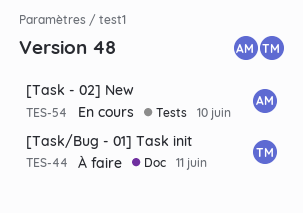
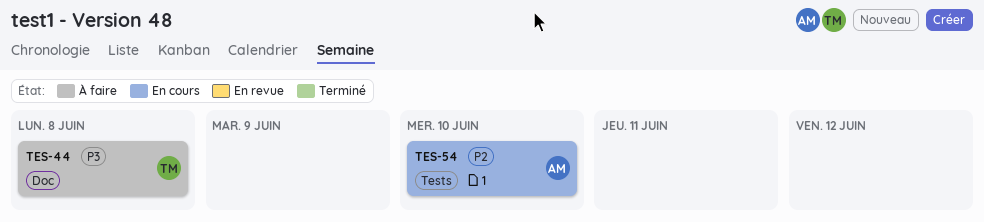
TES-44, due: Jun 11 -> Jun 8

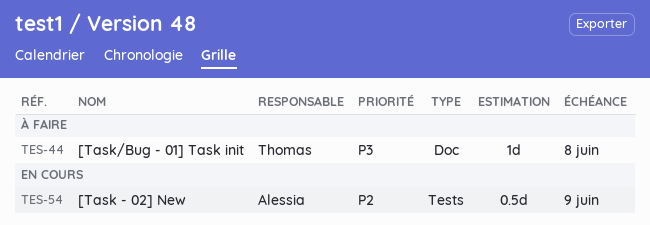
TES-54, due: Jun 10 -> Jun 9

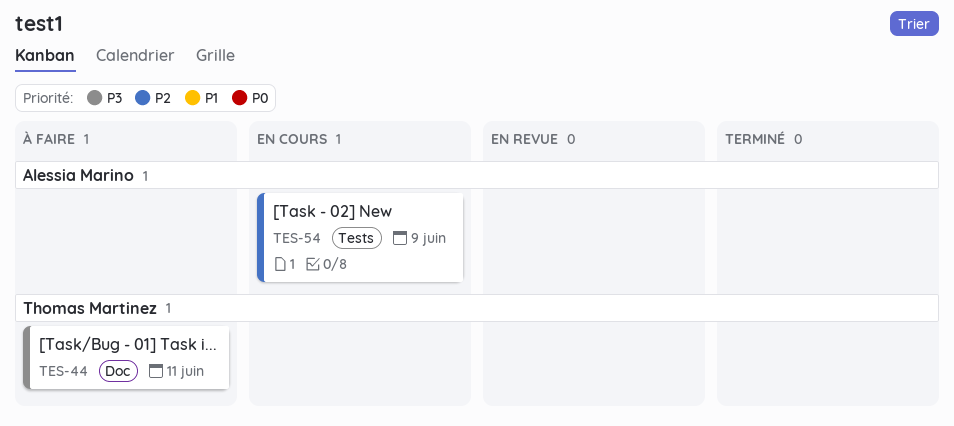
TES-44, due: Jun 8 -> Jun 11

